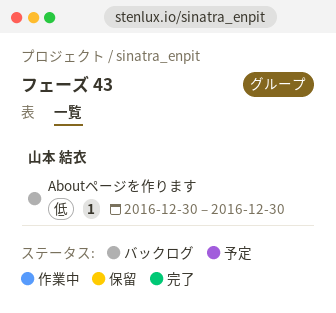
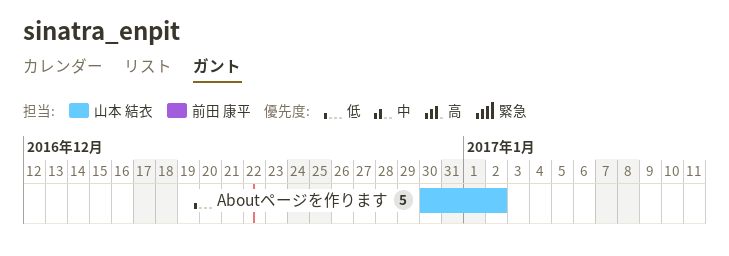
Aboutページを作ります, estimate: 1 -> 5
Aboutページを作ります, due: Dec 30 -> Jan 2

